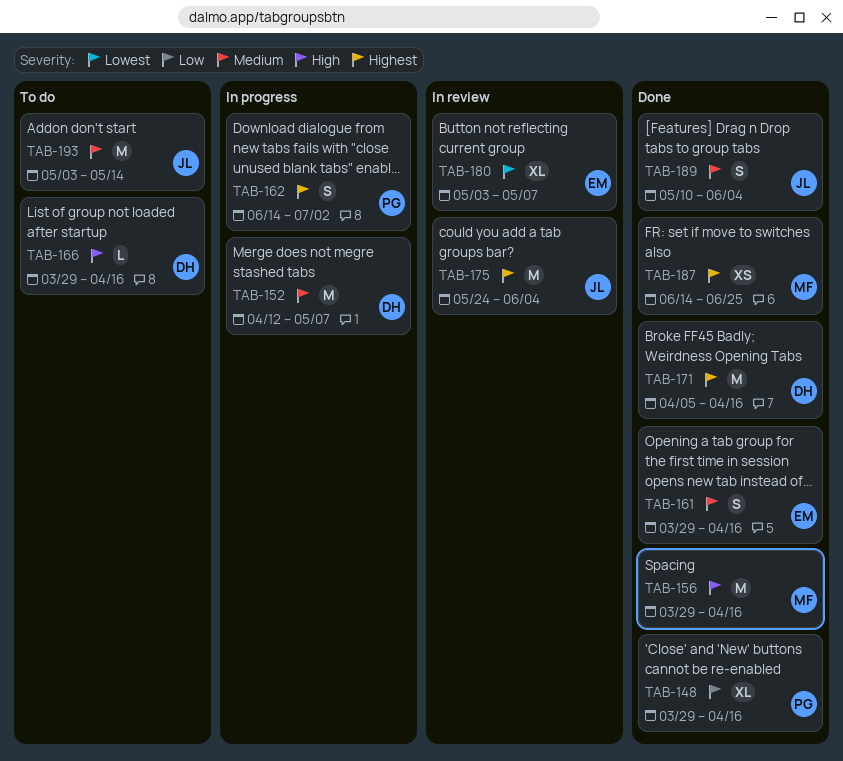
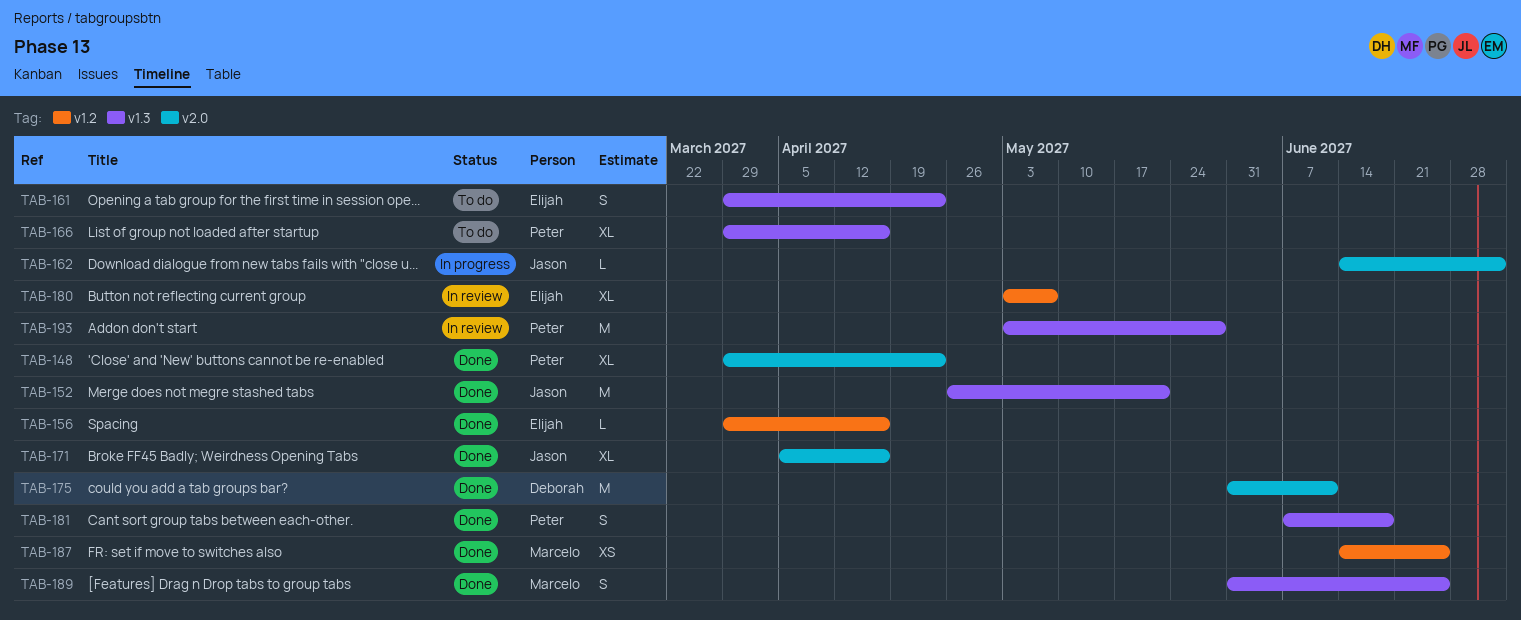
TAB-148, due: Apr 16 -> Apr 23
TAB-152, status: In progress -> Done
TAB-152, owner: Deborah -> Jason
TAB-152, start: Apr 12 -> Apr 26
TAB-152, due: May 7 -> May 21
TAB-156, owner: Marcelo -> Elijah
TAB-156, estimate: M -> L
TAB-161, status: Done -> To do
TAB-161, due: Apr 16 -> Apr 23
TAB-162, owner: Peter -> Jason
TAB-162, estimate: S -> L
TAB-166, owner: Deborah -> Peter
TAB-166, estimate: L -> XL
TAB-171, owner: Deborah -> Jason
TAB-171, estimate: M -> XL
TAB-175, status: In review -> Done
TAB-175, owner: Jason -> Deborah
TAB-175, start: May 24 -> May 31
TAB-175, due: Jun 4 -> Jun 11
TAB-181: none -> present
TAB-189, owner: Jason -> Marcelo
TAB-189, start: May 10 -> May 31
TAB-189, due: Jun 4 -> Jun 25
TAB-193, status: To do -> In review
TAB-193, owner: Jason -> Peter
TAB-193, due: May 14 -> May 28

